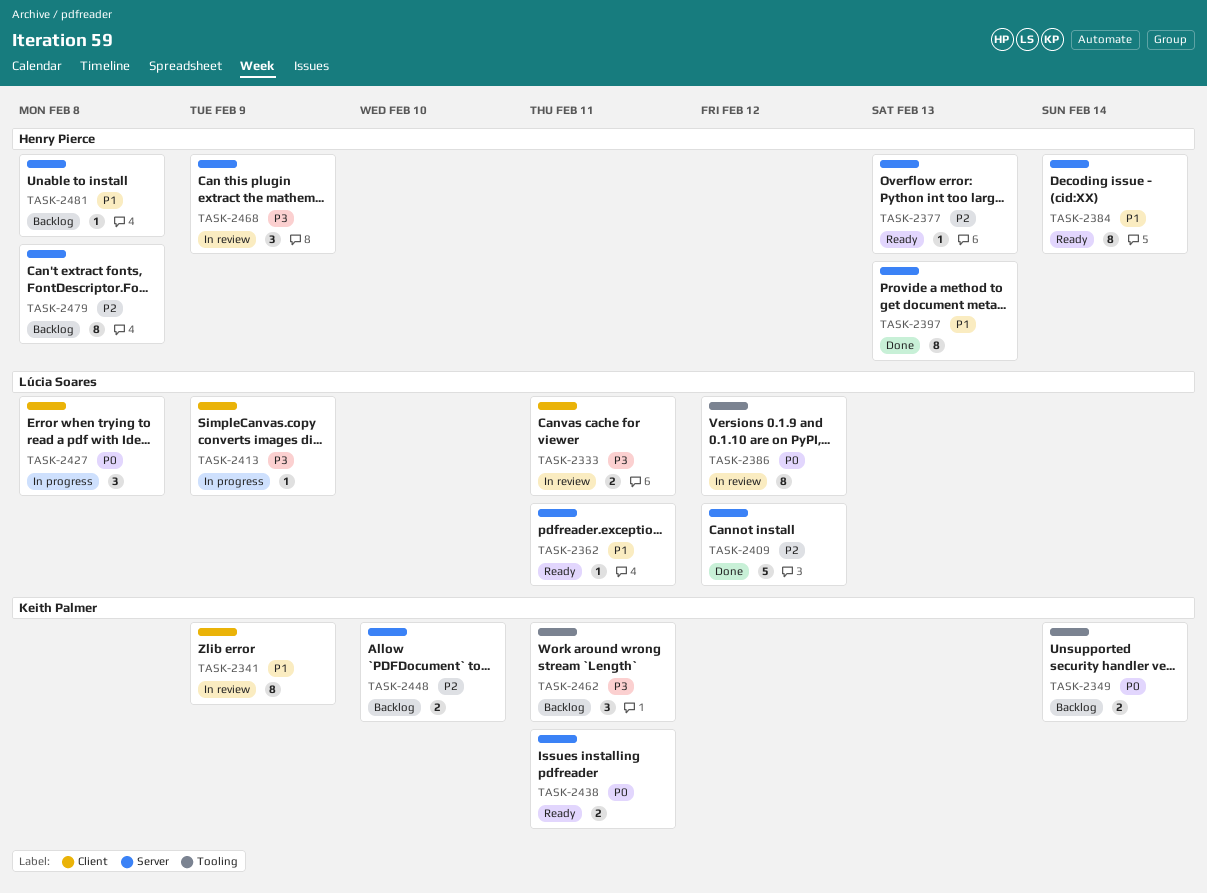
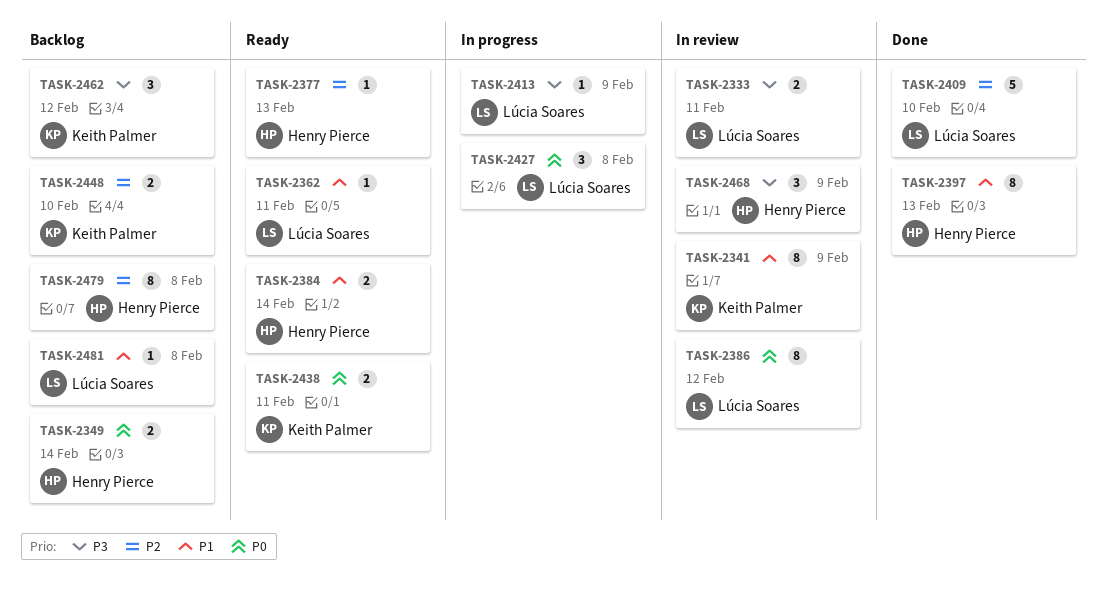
TASK-2349, owner: Keith Palmer -> Henry Pierce
TASK-2384, estimate: 8 -> 2
TASK-2409, due: Feb 12 -> Feb 10
TASK-2462, due: Feb 11 -> Feb 12
TASK-2481, owner: Henry Pierce -> Lúcia Soares

